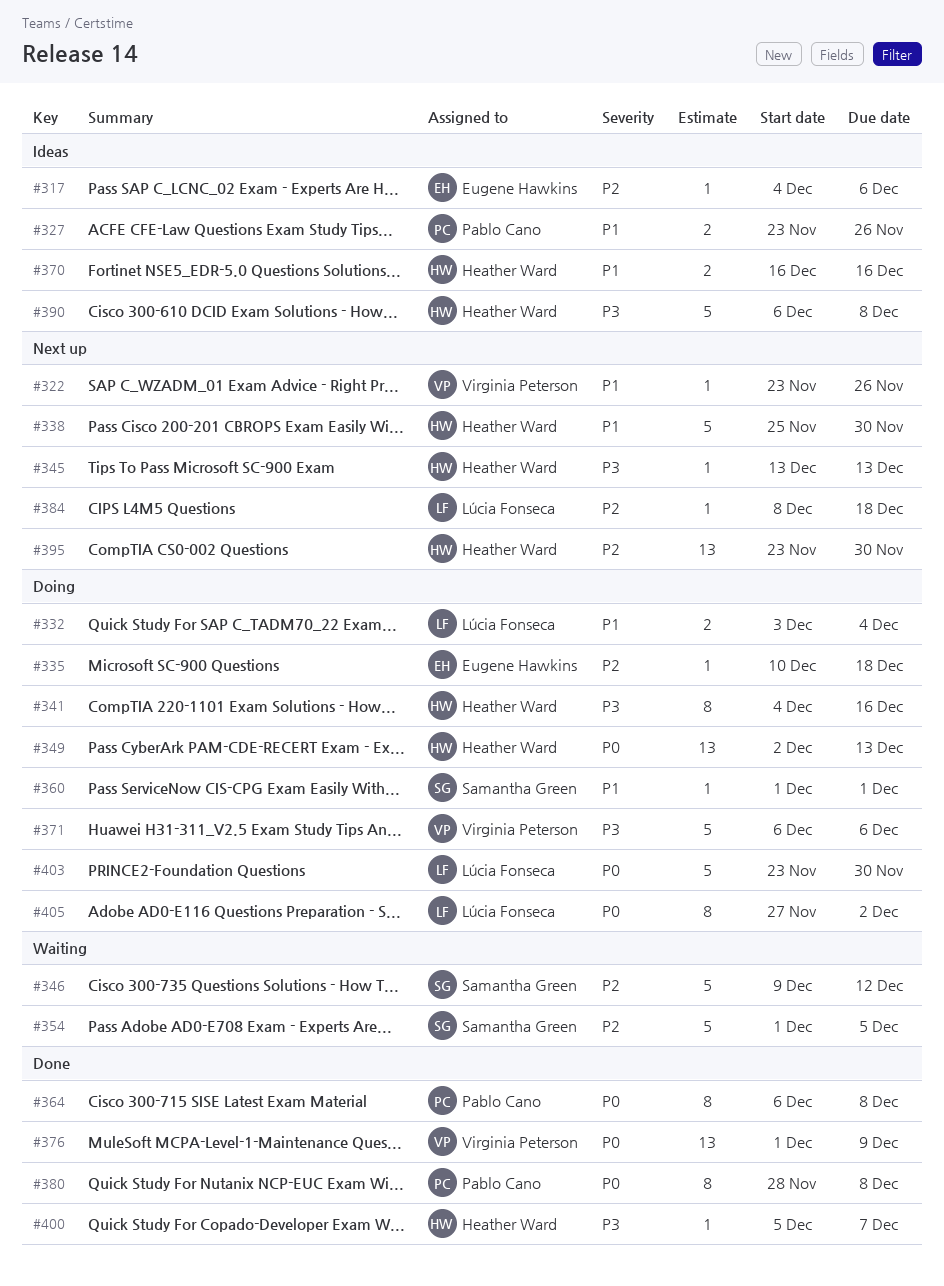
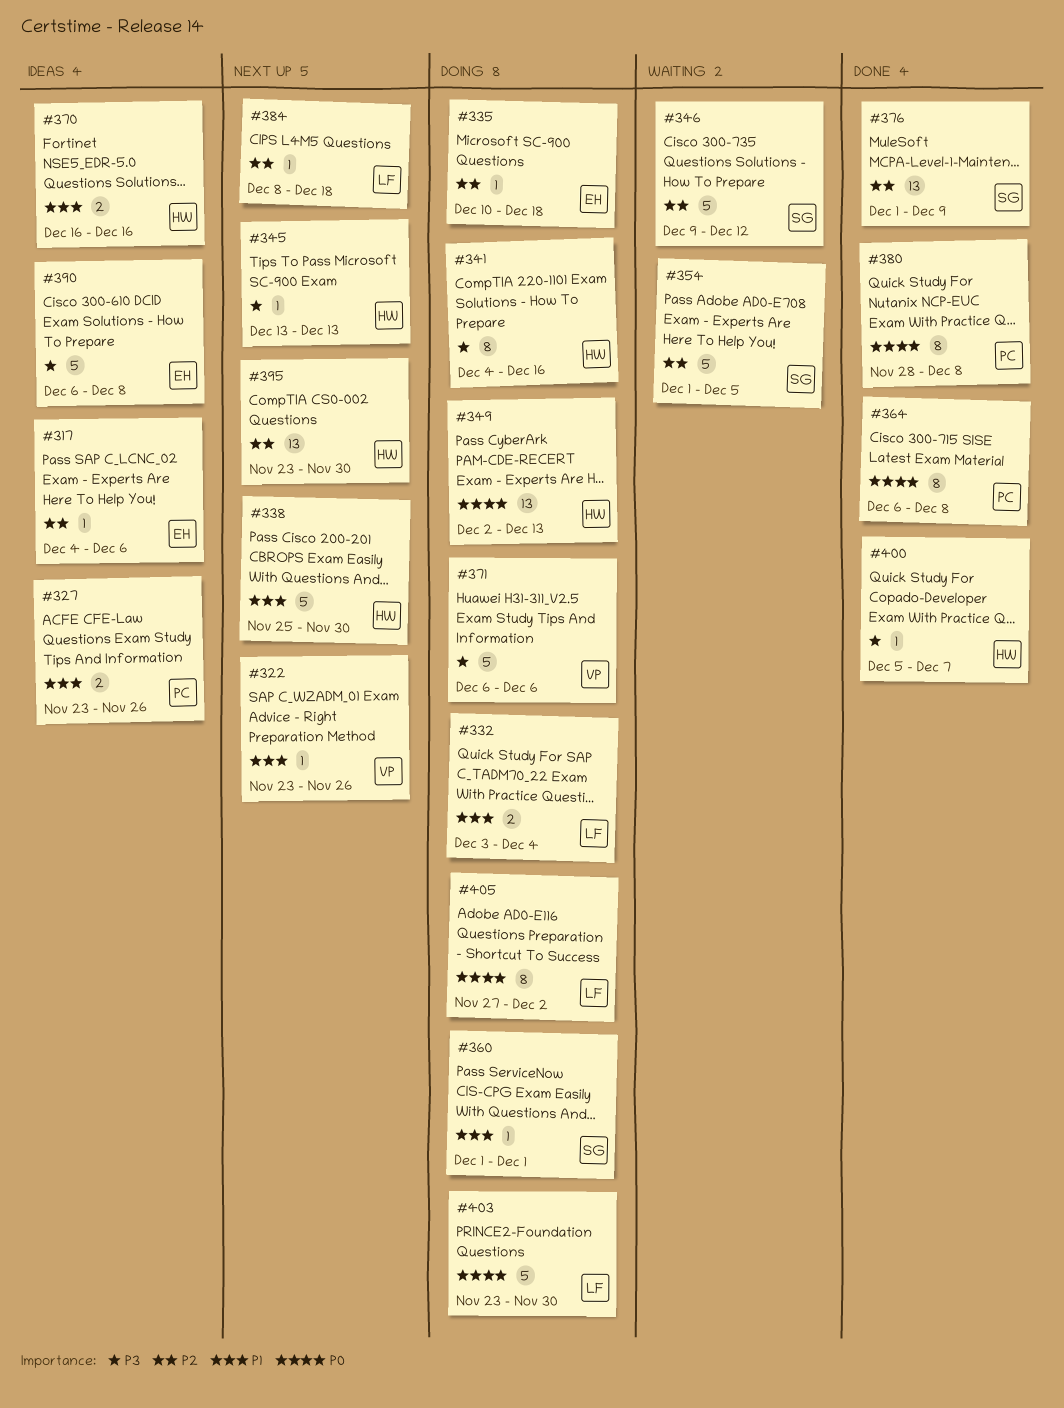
#376, owner: Virginia Peterson -> Samantha Green
#376, priority: P0 -> P2
#390, owner: Heather Ward -> Eugene Hawkins

